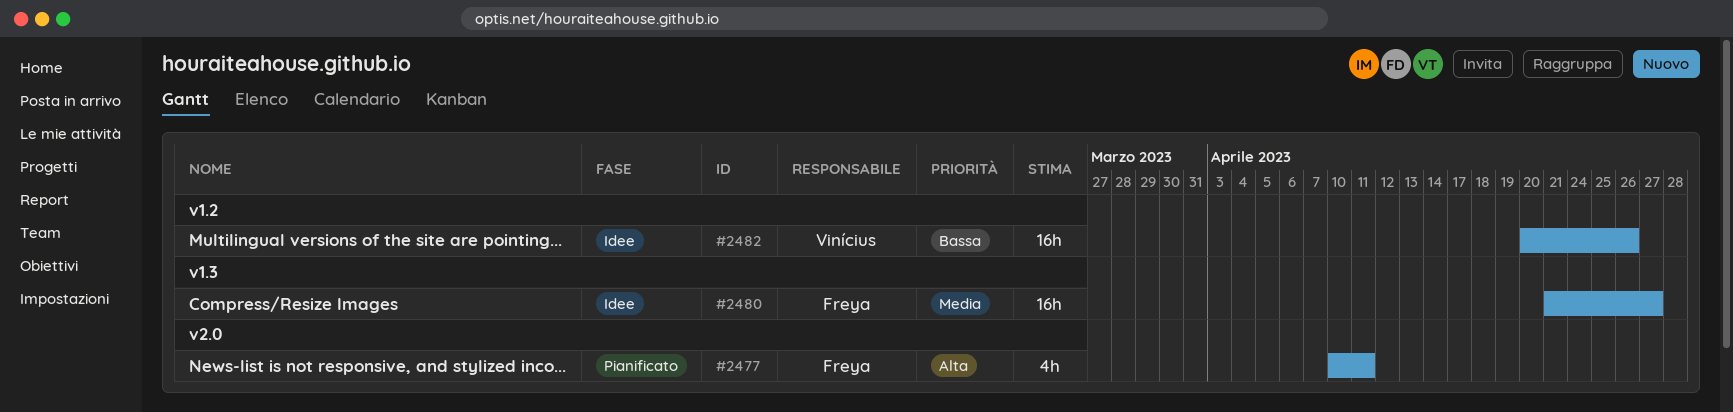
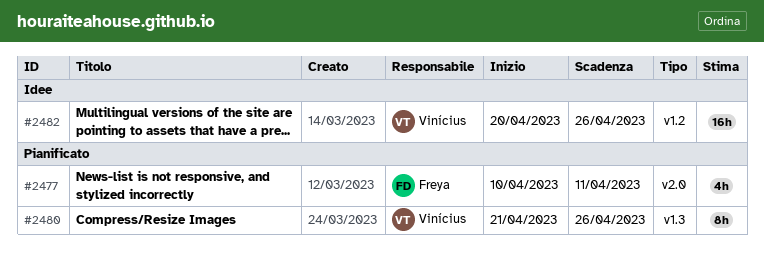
#2480, status: Idee -> Pianificato
#2480, owner: Freya -> Vinícius
#2480, estimate: 16h -> 8h
#2480, due: Apr 27 -> Apr 26

